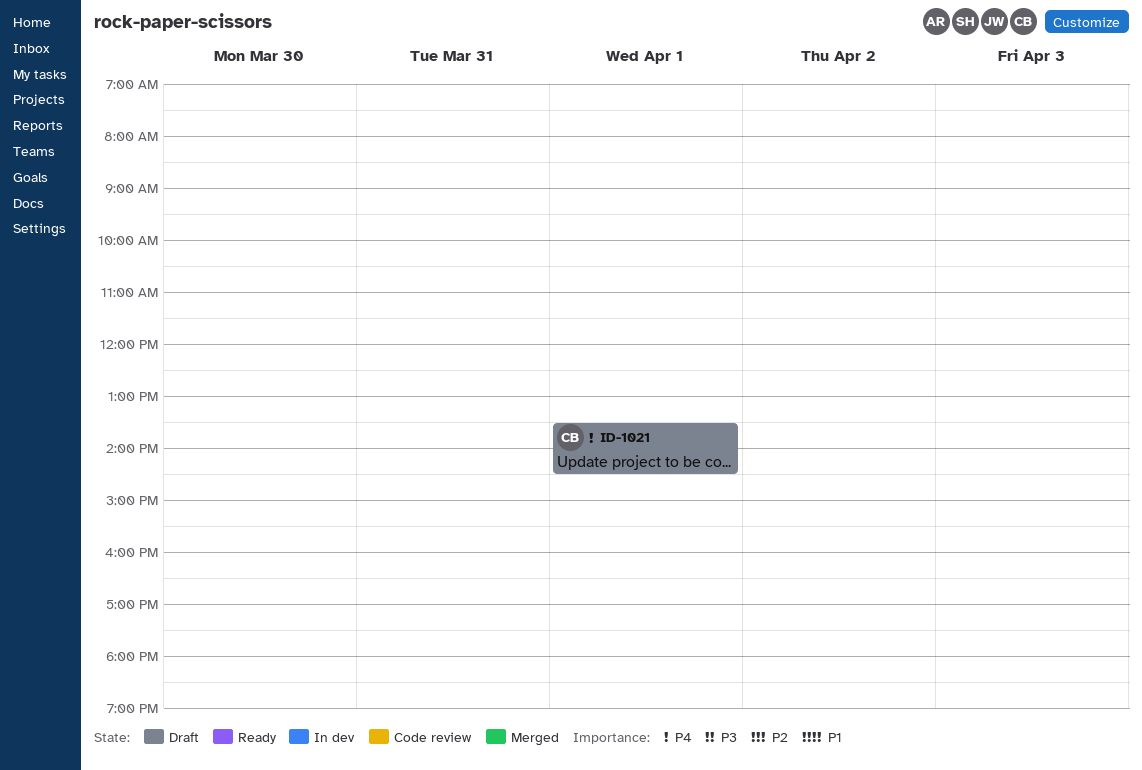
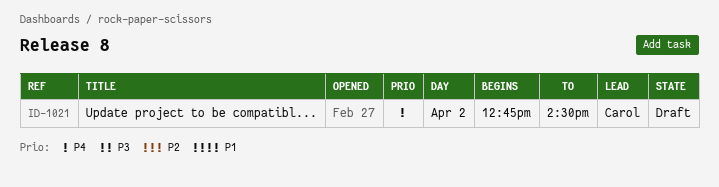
ID-1021, day: Apr 1 -> Apr 2
ID-1021, begins: 13:30 -> 12:45

